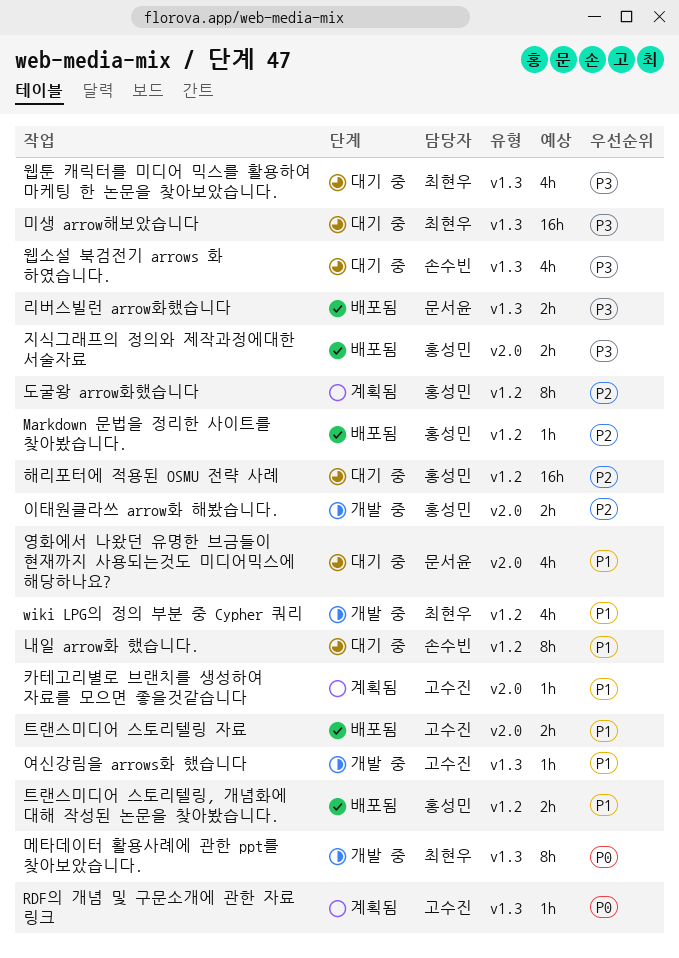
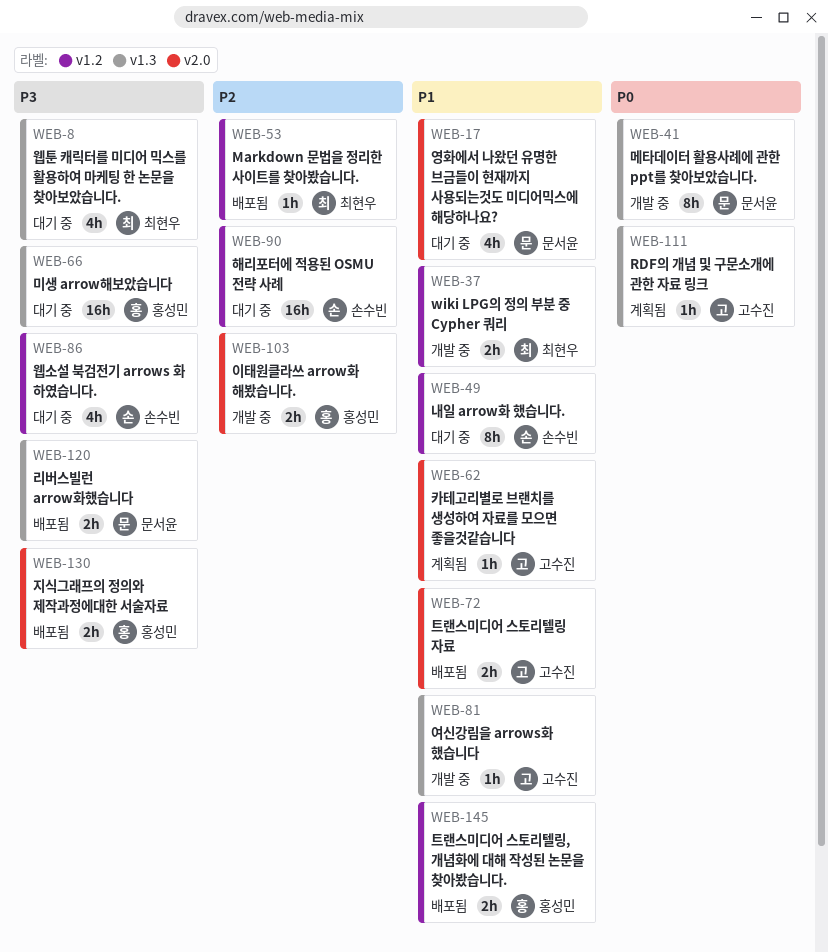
Markdown 문법을 정리한 사이트를 찾아봤습니다., owner: 홍성민 -> 최현우
wiki LPG의 정의 부분 중 Cypher 쿼리, estimate: 4h -> 2h
도굴왕 arrow화했습니다: present -> none
메타데이터 활용사례에 관한 ppt를 찾아보았습니다., owner: 최현우 -> 문서윤
미생 arrow해보았습니다, owner: 최현우 -> 홍성민
웹소설 북검전기 arrows 화 하였습니다., label: v1.3 -> v1.2
해리포터에 적용된 OSMU 전략 사례, owner: 홍성민 -> 손수빈

